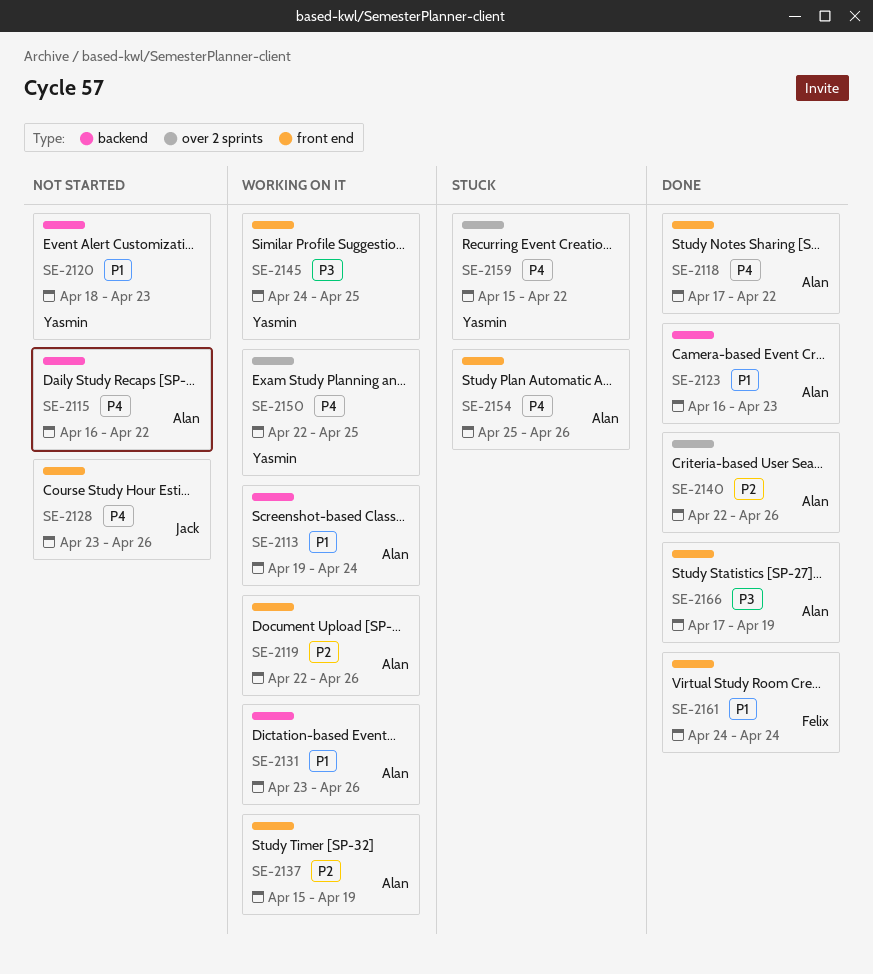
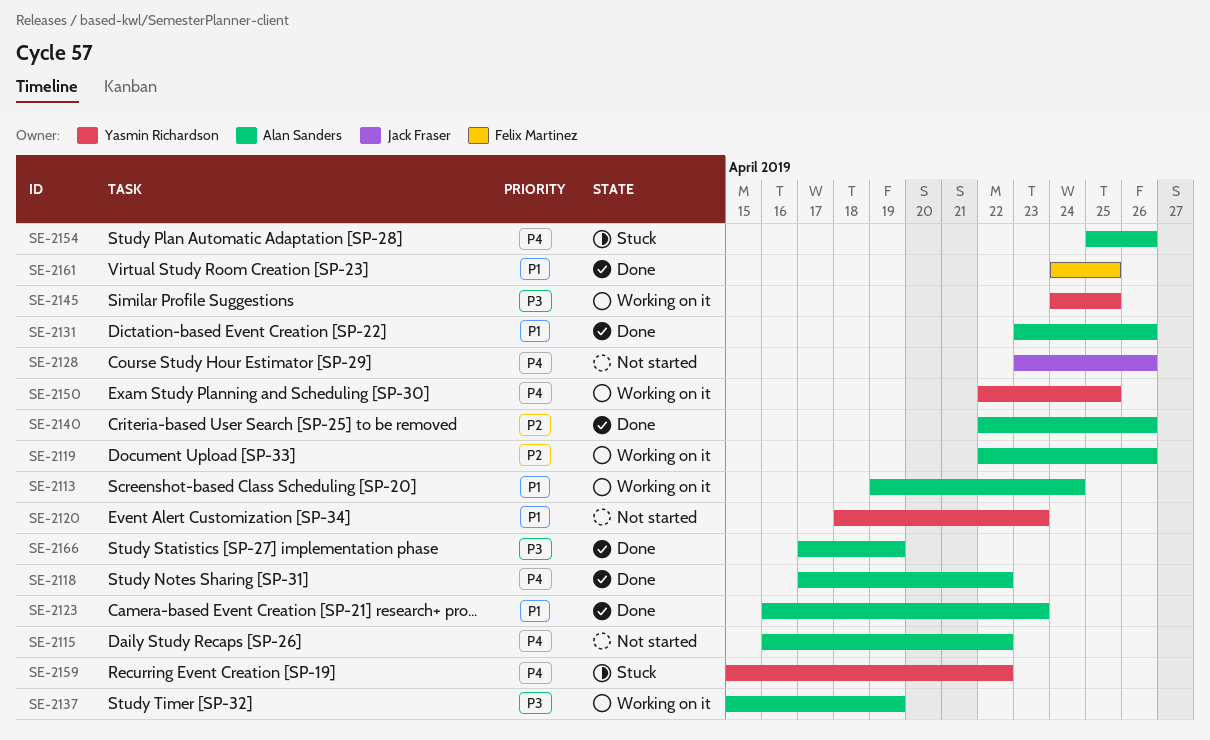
SE-2131, status: Working on it -> Done
SE-2137, priority: P2 -> P3
SE-2161, due: Apr 24 -> Apr 25

